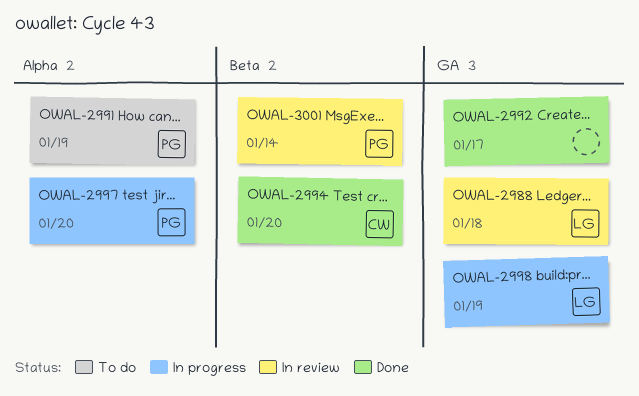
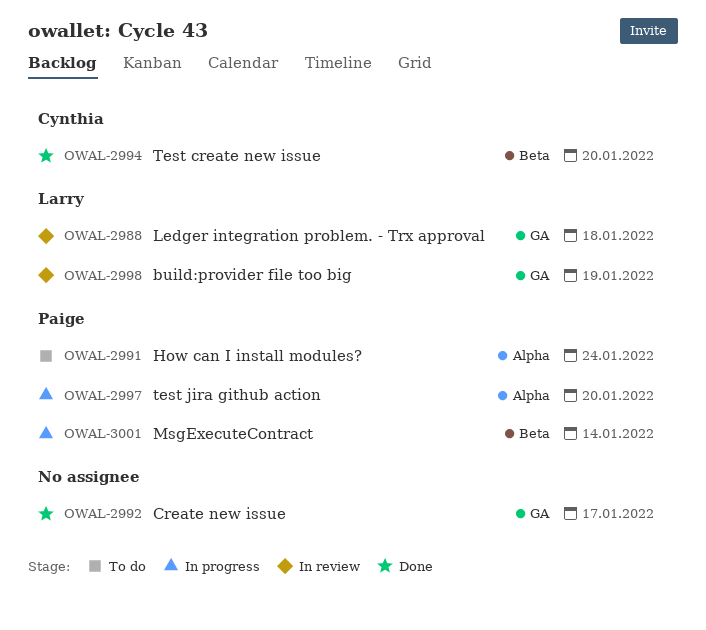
OWAL-2991, due: Jan 19 -> Jan 24
OWAL-2998, status: In progress -> In review
OWAL-3001, status: In review -> In progress

